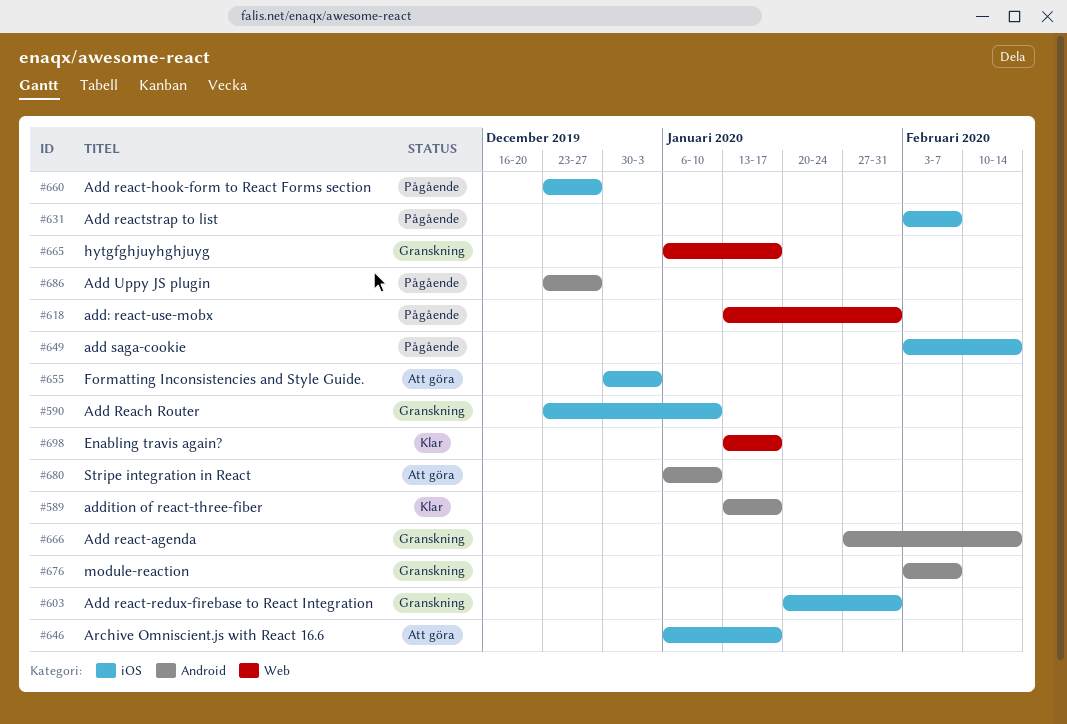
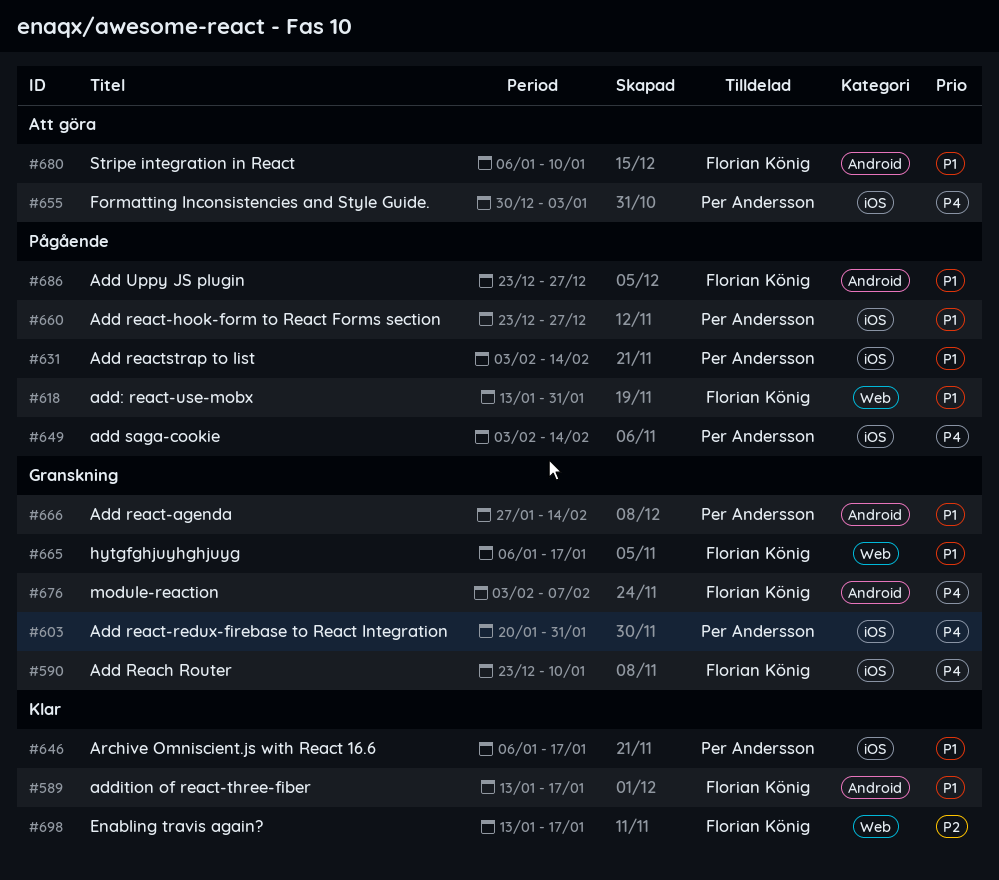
#631, due: Feb 7 -> Feb 14
#646, status: Att göra -> Klar

